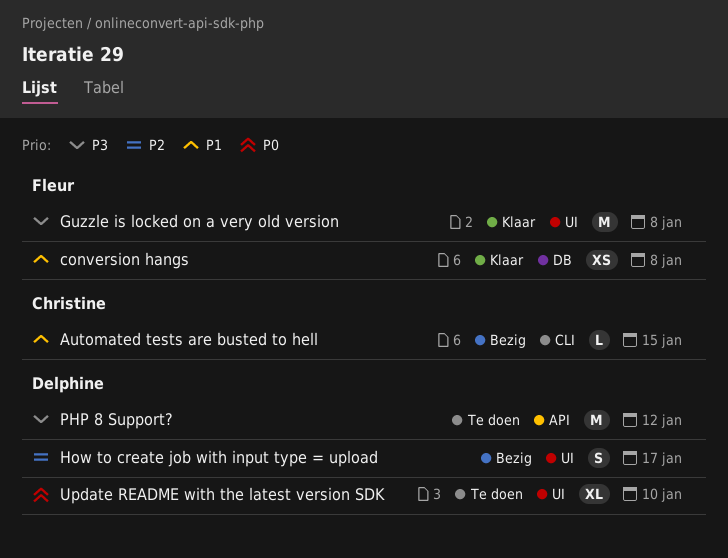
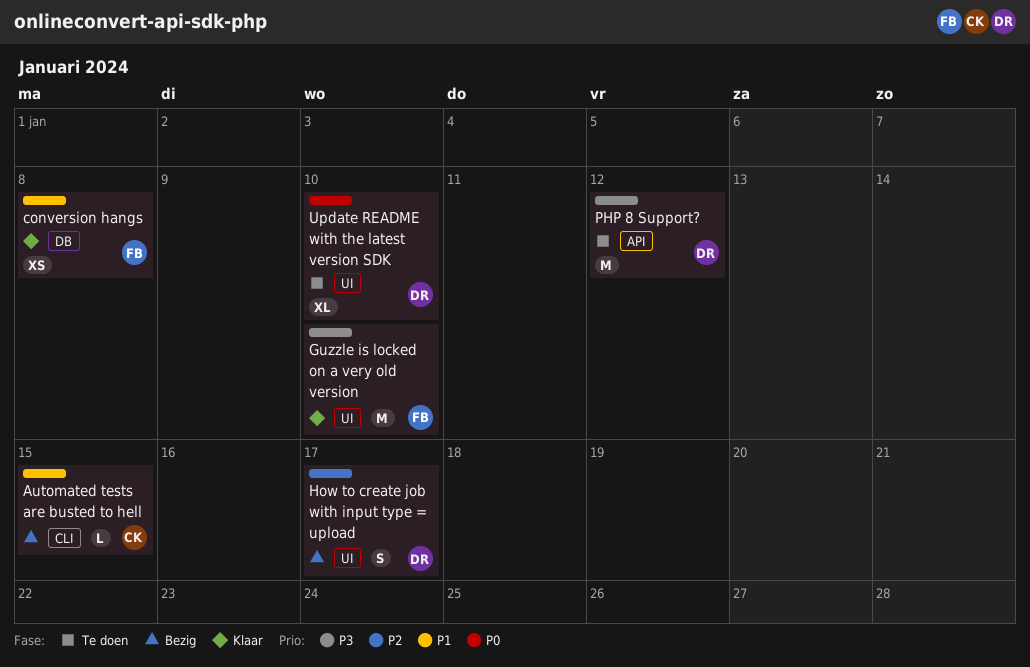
Guzzle is locked on a very old version, due: Jan 8 -> Jan 10

